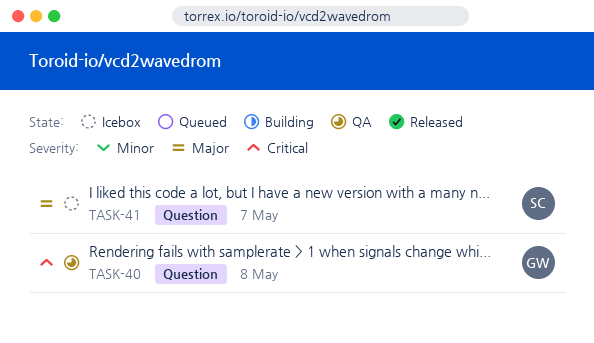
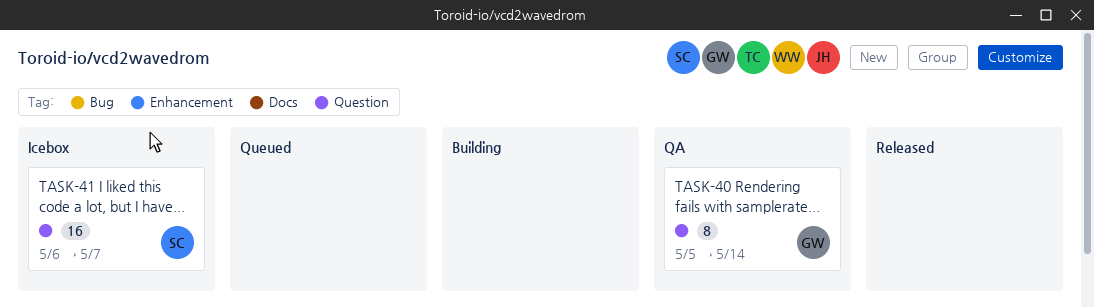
TASK-40, due: May 8 -> May 14

